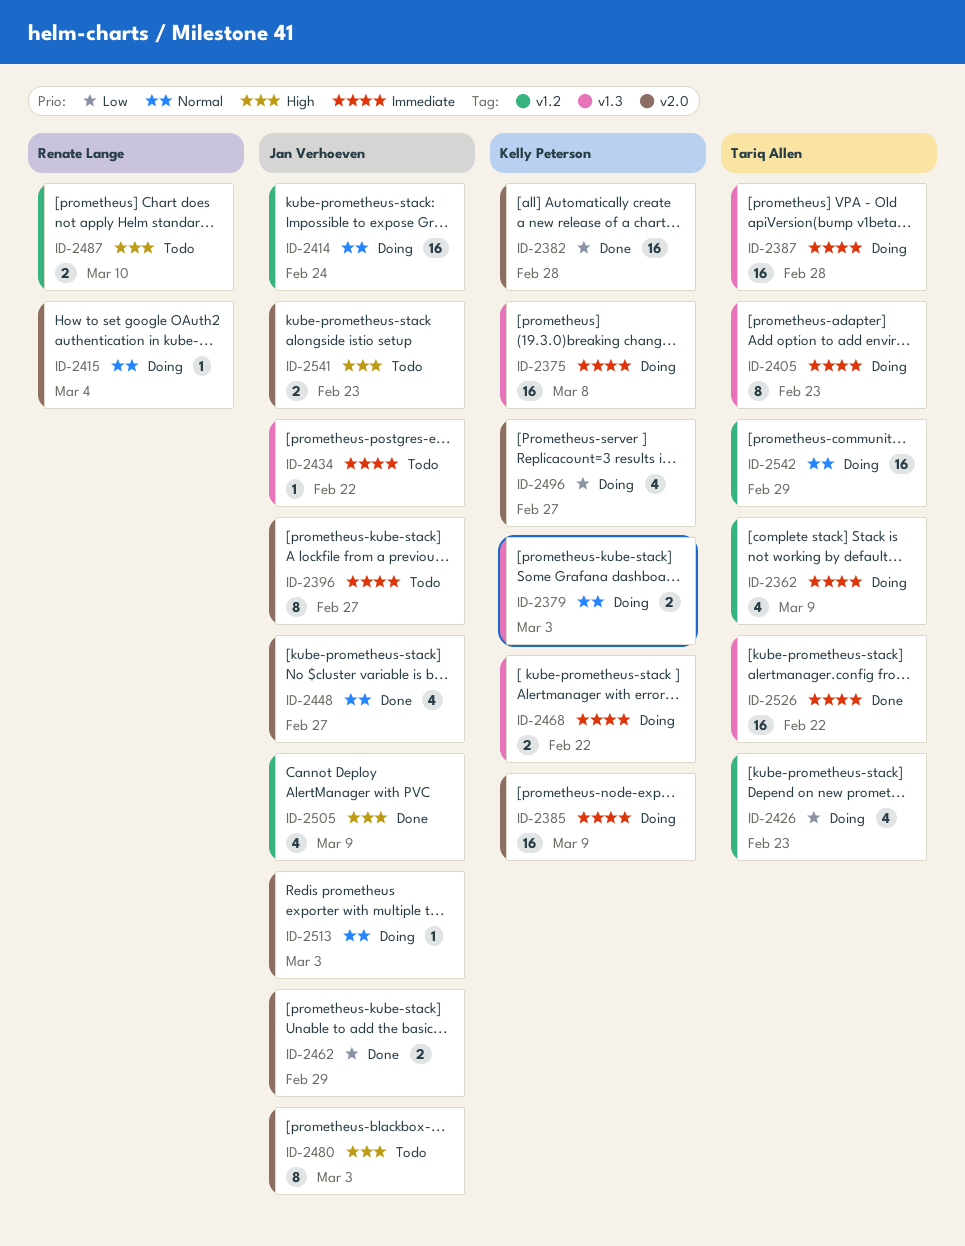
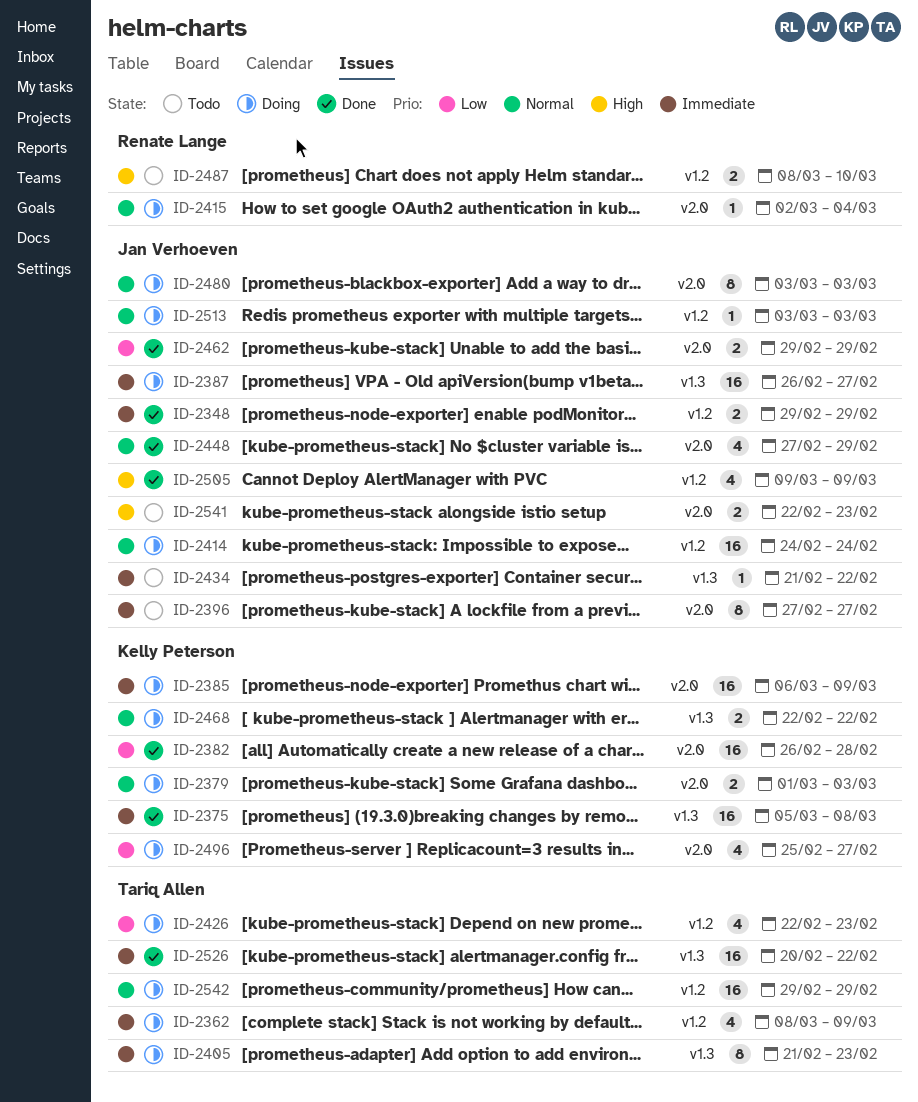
ID-2348: none -> present
ID-2375, status: Doing -> Done
ID-2379, label: v1.3 -> v2.0
ID-2387, owner: Tariq Allen -> Jan Verhoeven
ID-2387, due: Feb 28 -> Feb 27
ID-2448, due: Feb 27 -> Feb 29
ID-2468, priority: Immediate -> Normal
ID-2480, status: Todo -> Doing
ID-2480, priority: High -> Normal
ID-2513, label: v2.0 -> v1.2

